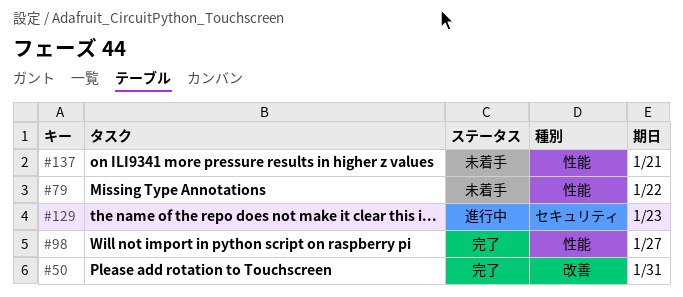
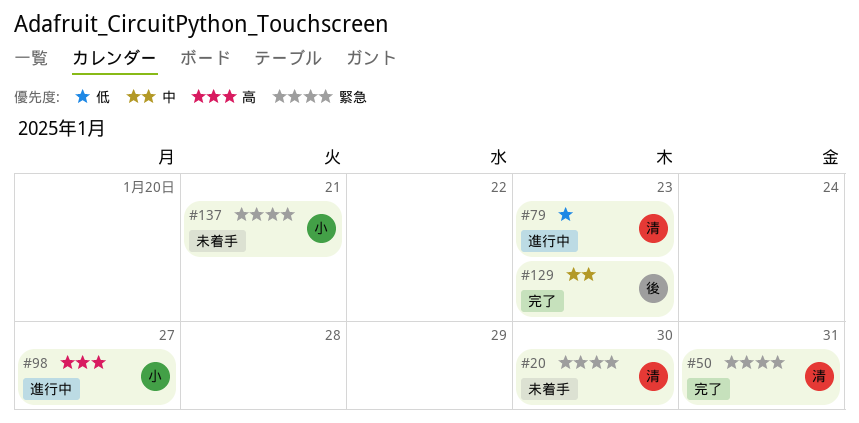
#20: none -> present
#79, status: 未着手 -> 進行中
#79, due: Jan 22 -> Jan 23
#98, status: 完了 -> 進行中
#129, status: 進行中 -> 完了

